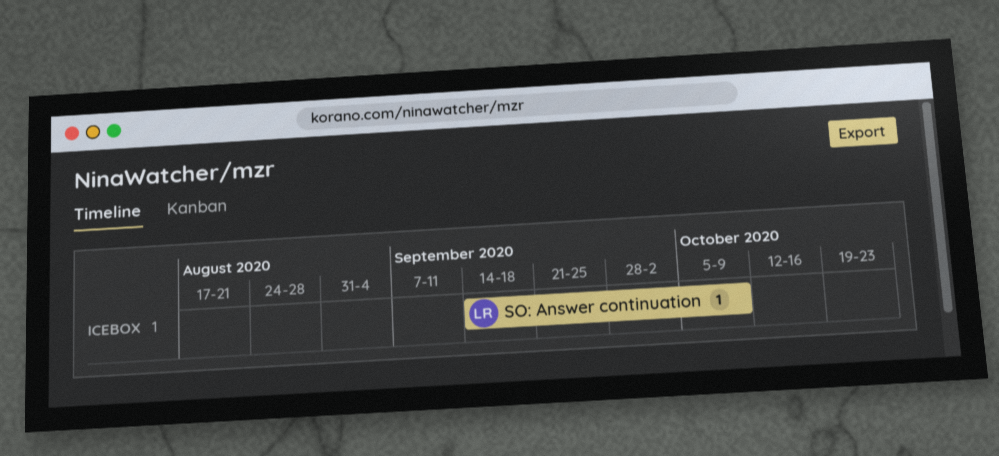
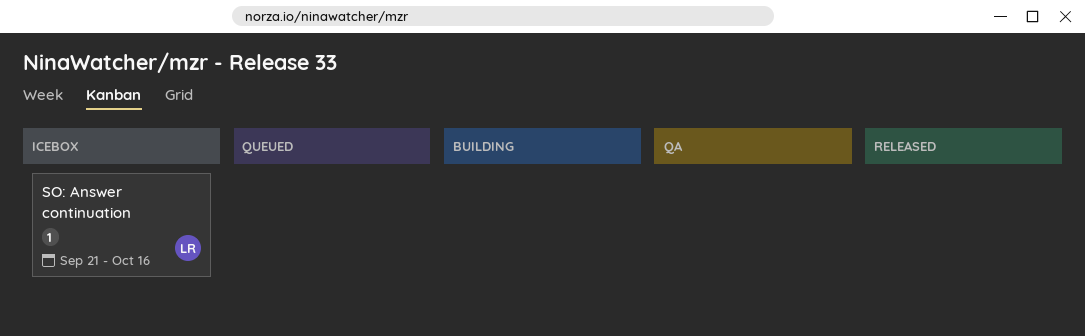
SO: Answer continuation, start: Sep 14 -> Sep 21
SO: Answer continuation, due: Oct 9 -> Oct 16

